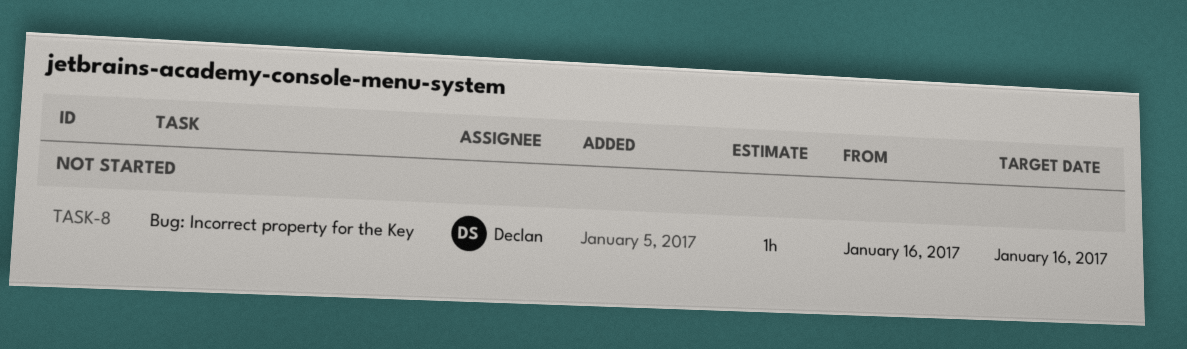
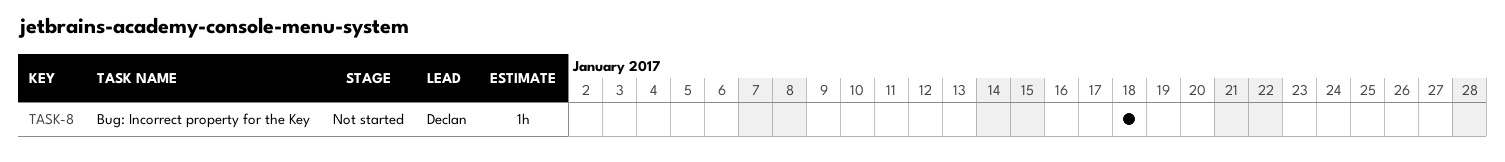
TASK-8, start: Jan 16 -> Jan 18
TASK-8, due: Jan 16 -> Jan 18

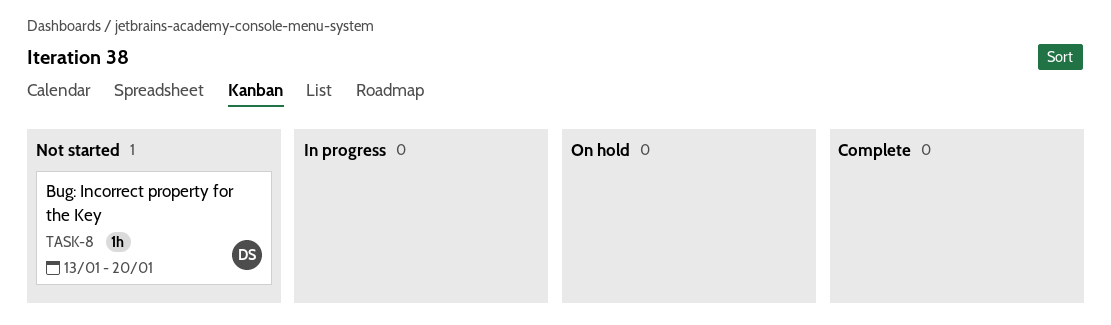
TASK-8, start: Jan 18 -> Jan 13
TASK-8, due: Jan 18 -> Jan 20

